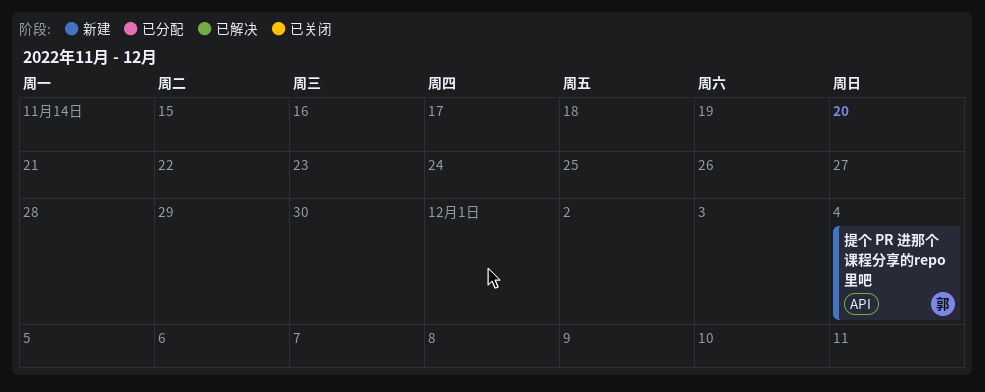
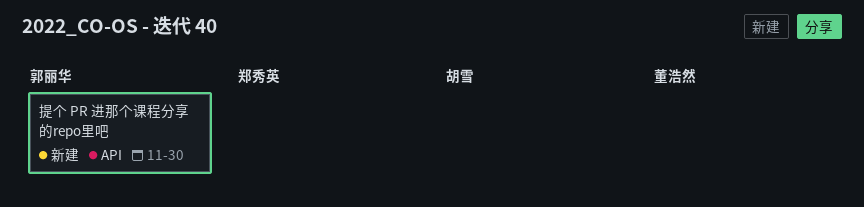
提个 PR 进那个课程分享的repo里吧, due: Dec 4 -> Nov 30

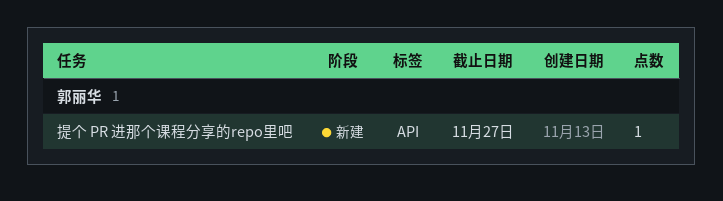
提个 PR 进那个课程分享的repo里吧, due: Nov 30 -> Nov 27

